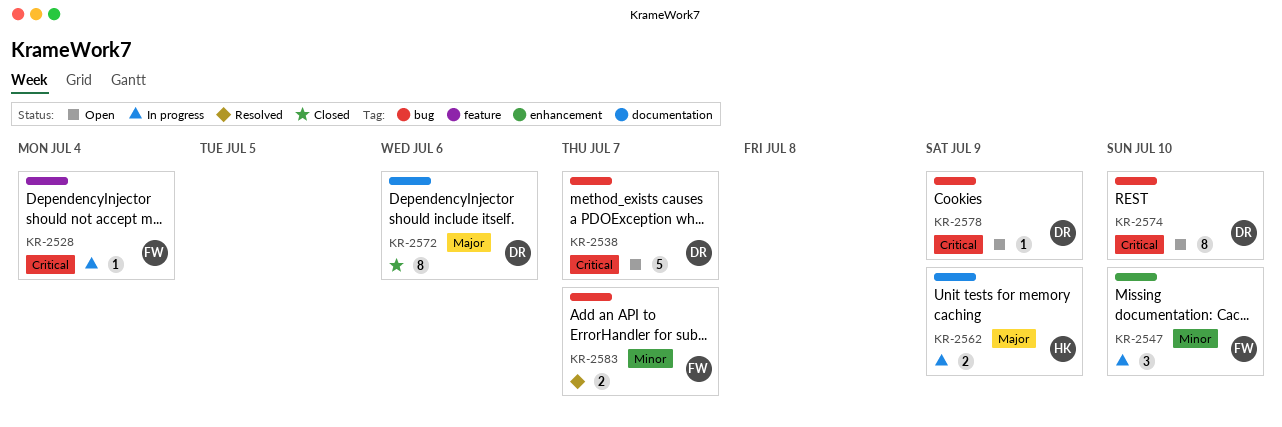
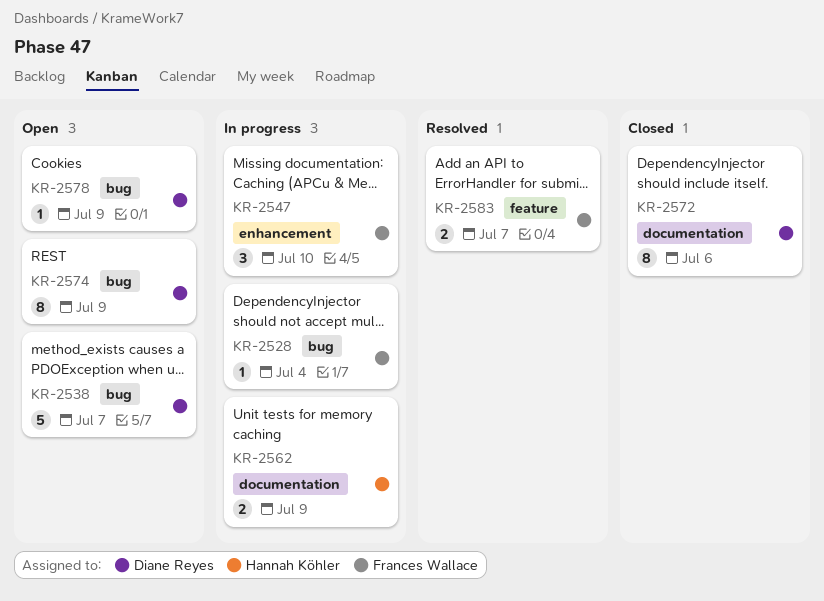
KR-2528, label: feature -> bug
KR-2574, due: Jul 10 -> Jul 9
KR-2583, label: bug -> feature

